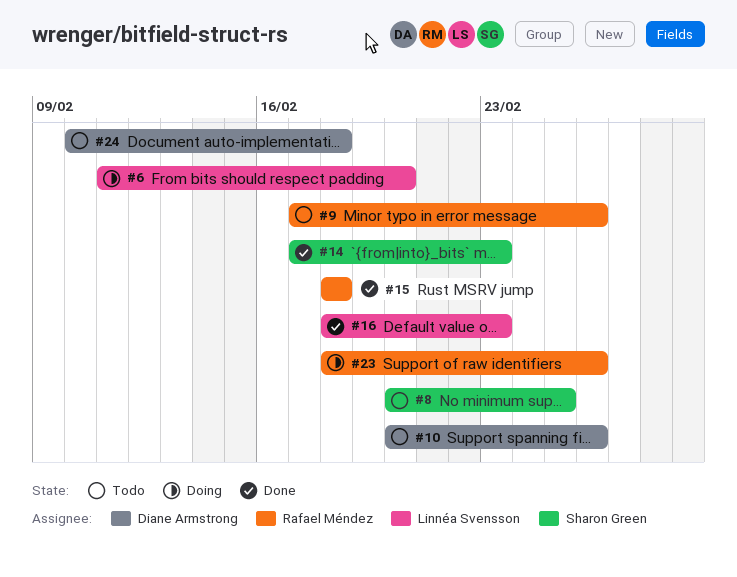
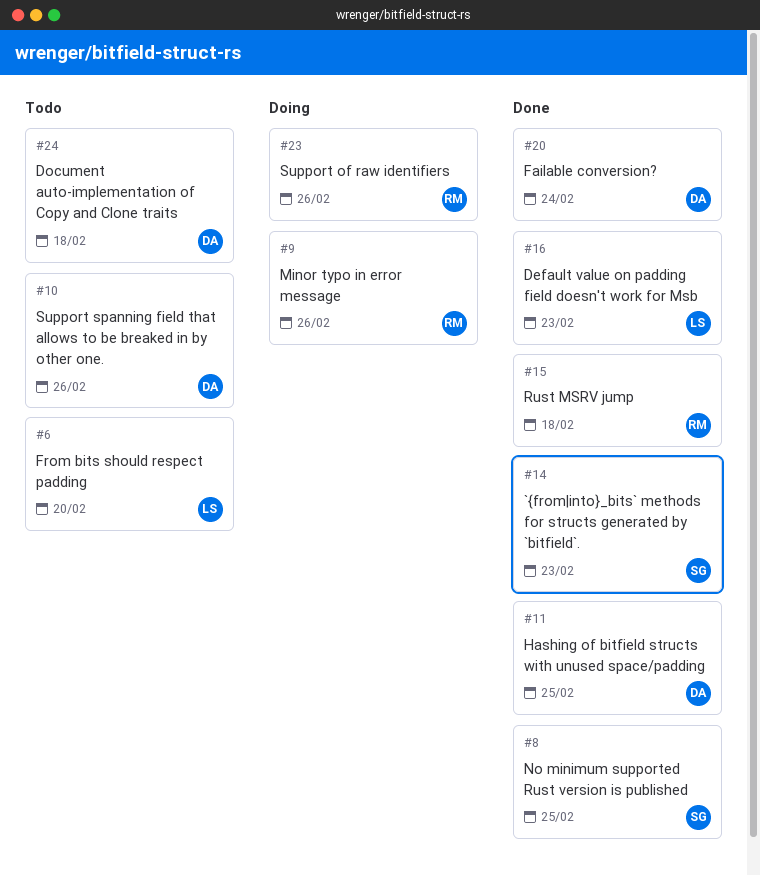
#6, status: Doing -> Todo
#8, status: Todo -> Done
#9, status: Todo -> Doing
#11: none -> present
#20: none -> present

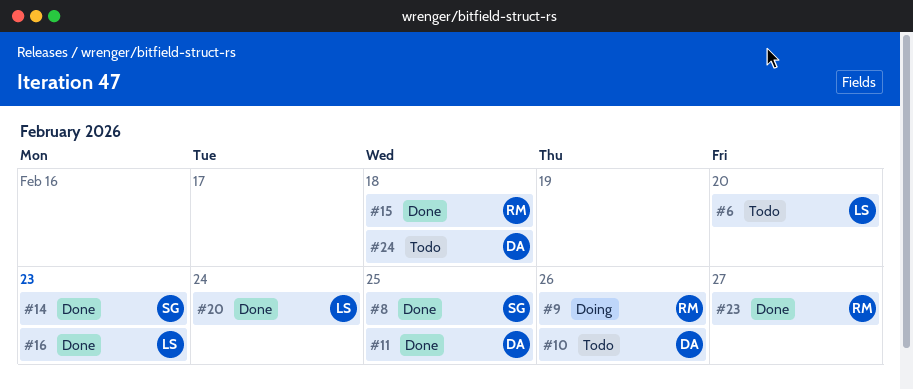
#20, owner: DA -> LS
#23, status: Doing -> Done
#23, due: Feb 26 -> Feb 27

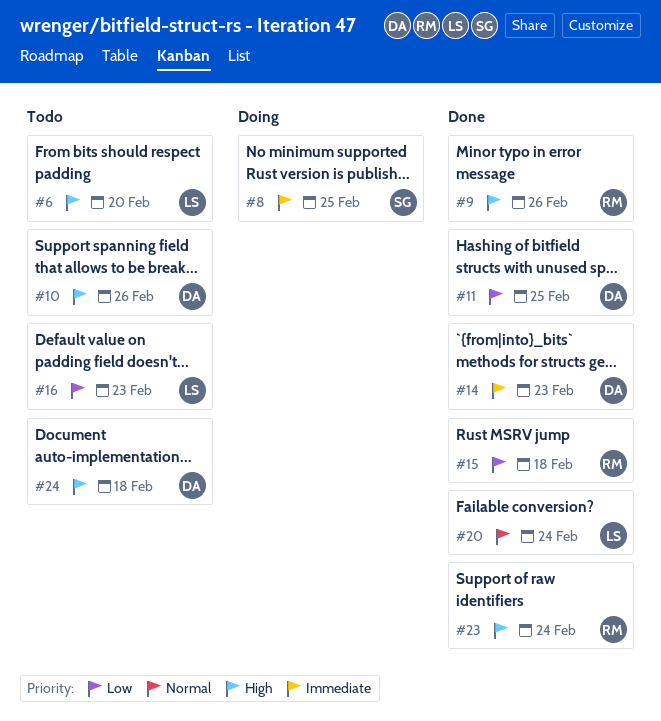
#8, status: Done -> Doing
#9, status: Doing -> Done
#14, owner: SG -> DA
#16, status: Done -> Todo
#23, due: Feb 27 -> Feb 24

